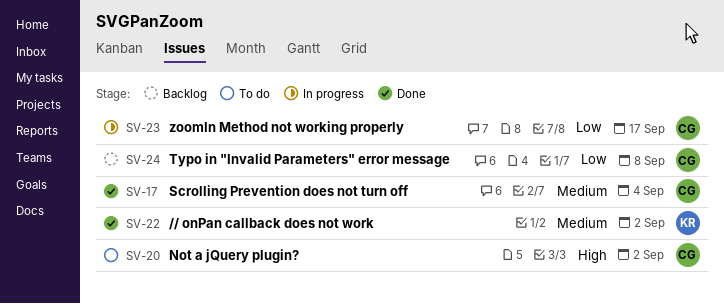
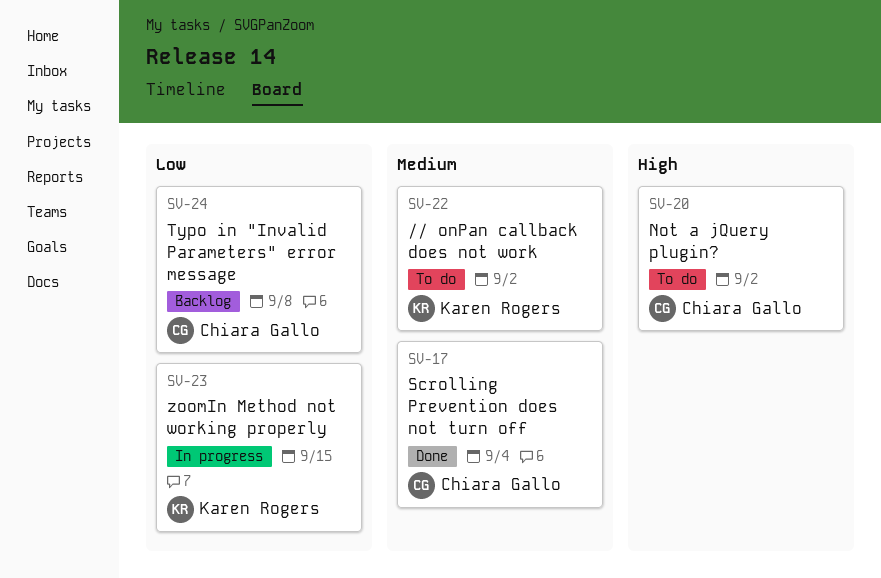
SV-22, status: Done -> To do
SV-23, owner: Chiara Gallo -> Karen Rogers
SV-23, due: Sep 17 -> Sep 15

